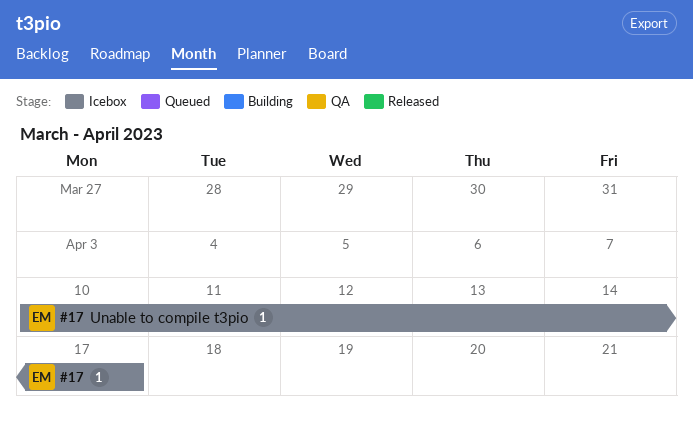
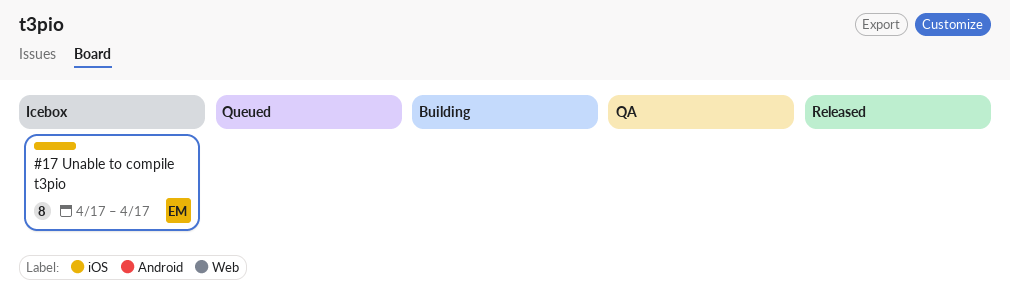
#17, estimate: 1 -> 8
#17, start: Apr 10 -> Apr 17

